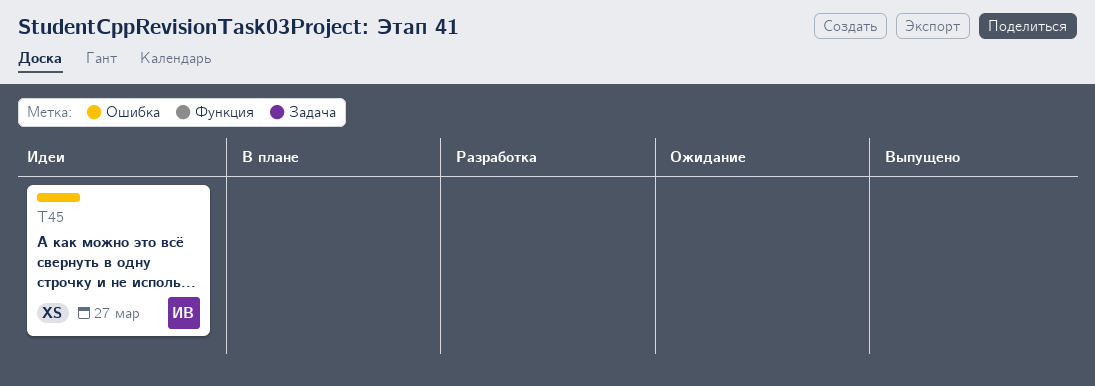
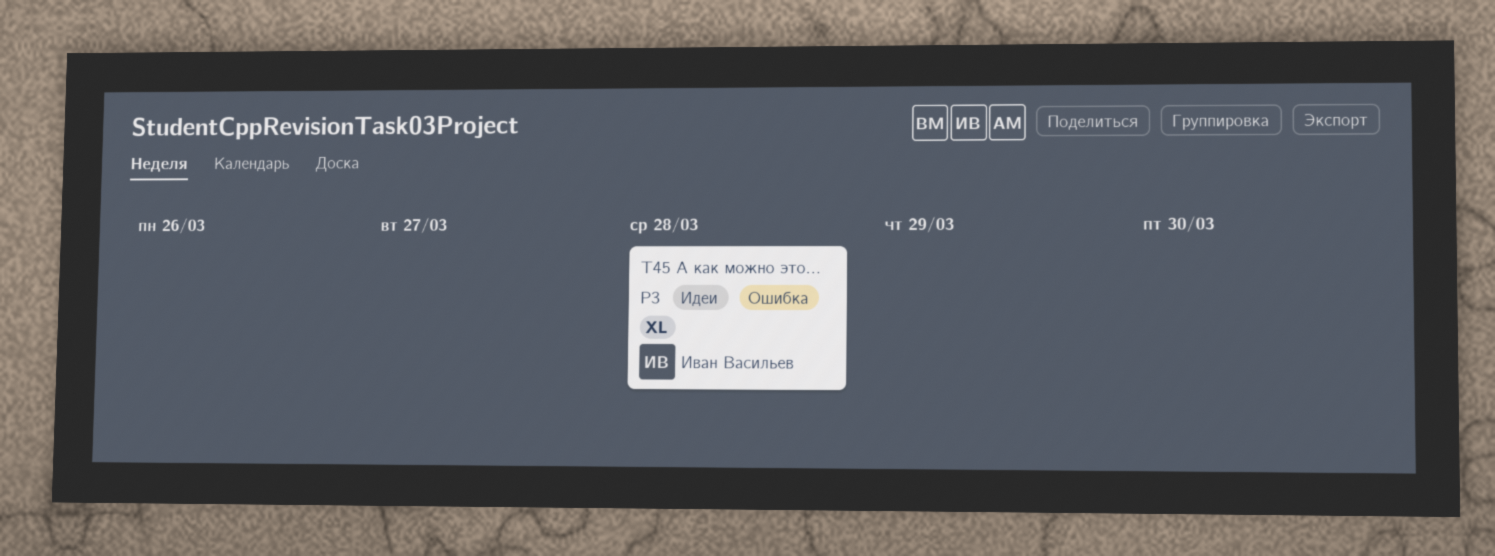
T45, estimate: XS -> XL
T45, due: Mar 27 -> Mar 28

